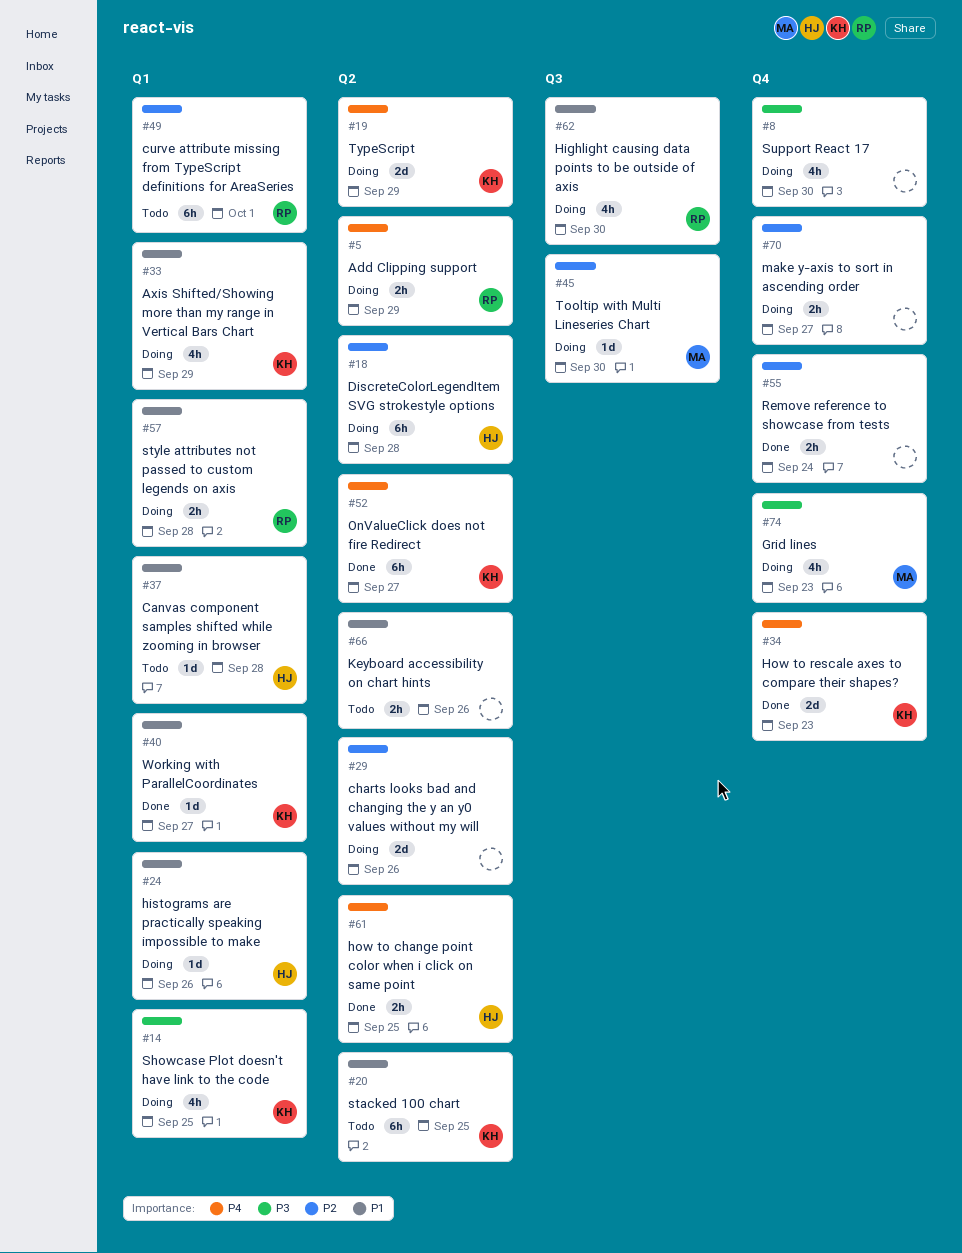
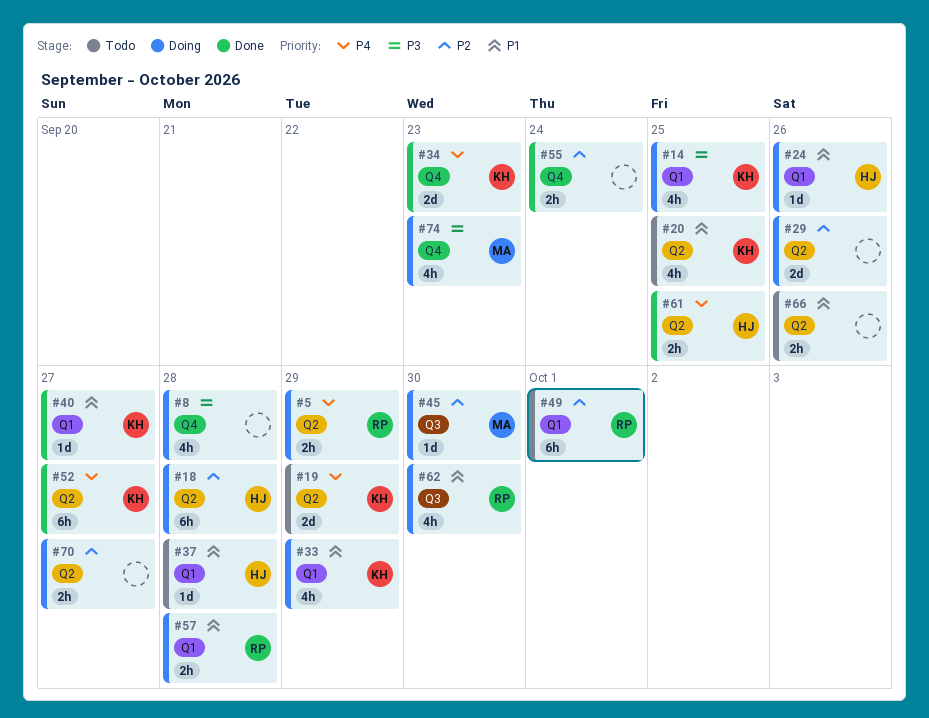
#8, due: Sep 30 -> Sep 28
#19, status: Doing -> Todo
#20, estimate: 6h -> 4h
#70, label: Q4 -> Q2

